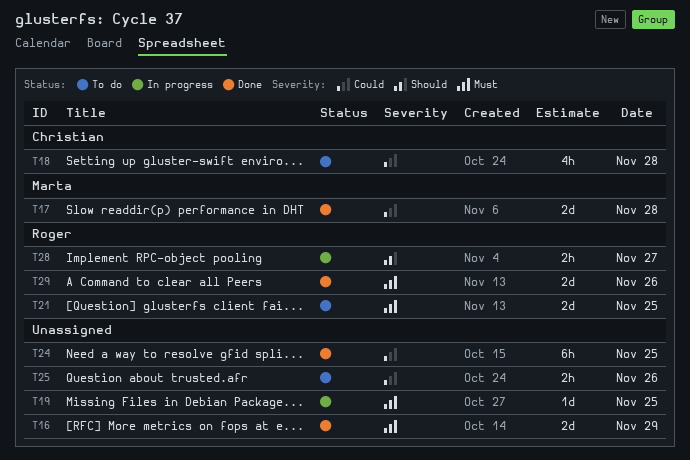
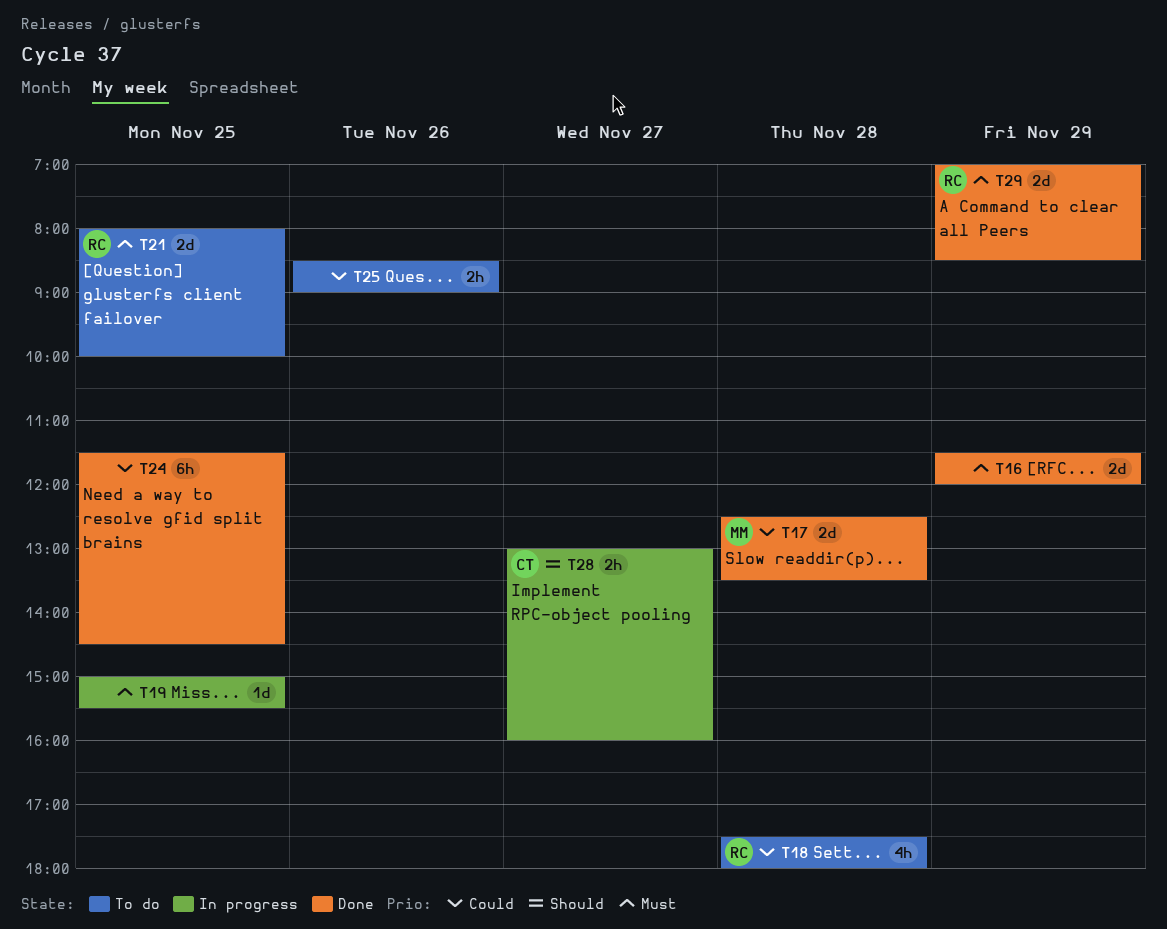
T18, owner: Christian -> Roger
T28, owner: Roger -> Christian
T29, day: Nov 26 -> Nov 29

